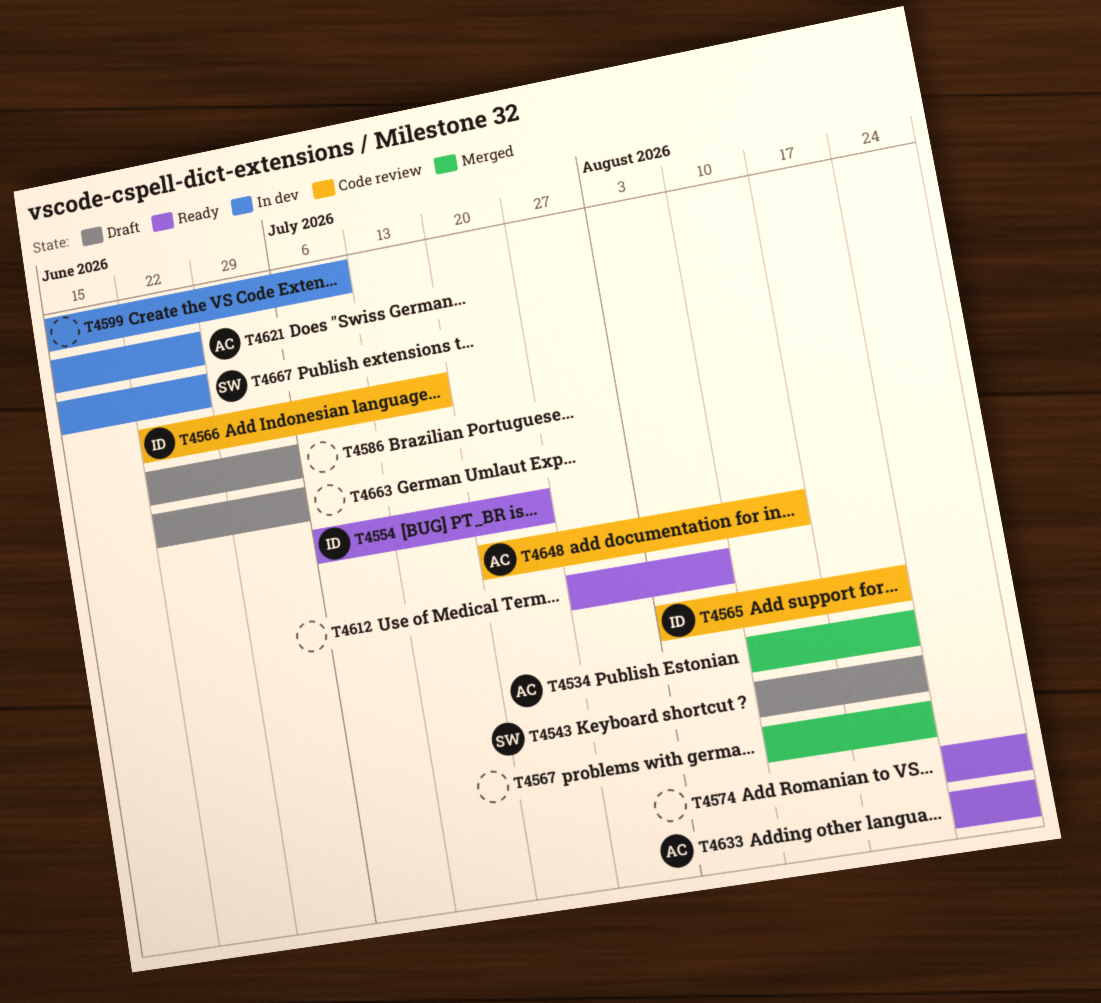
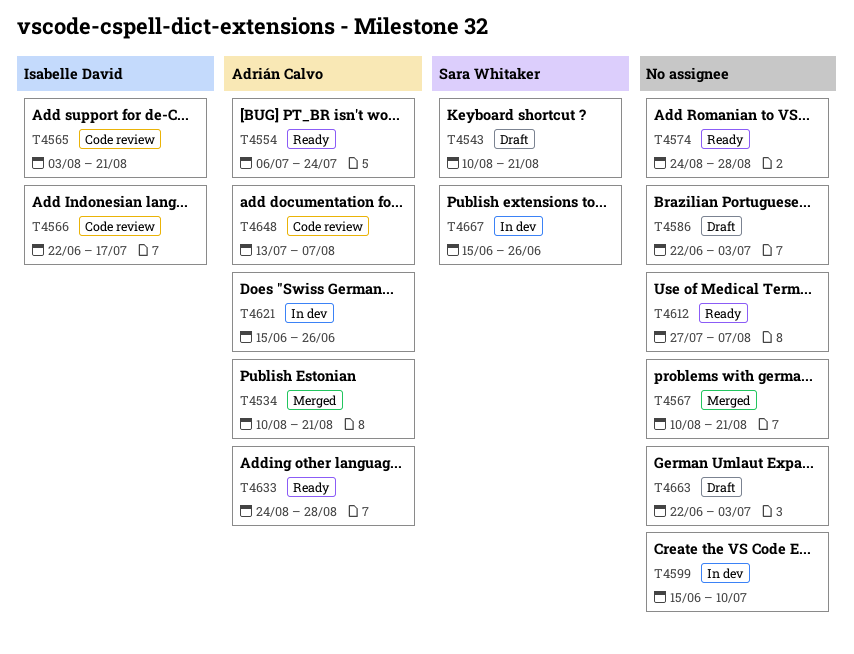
T4554, owner: Isabelle David -> Adrián Calvo
T4648, start: Jul 20 -> Jul 13
T4648, due: Aug 14 -> Aug 7

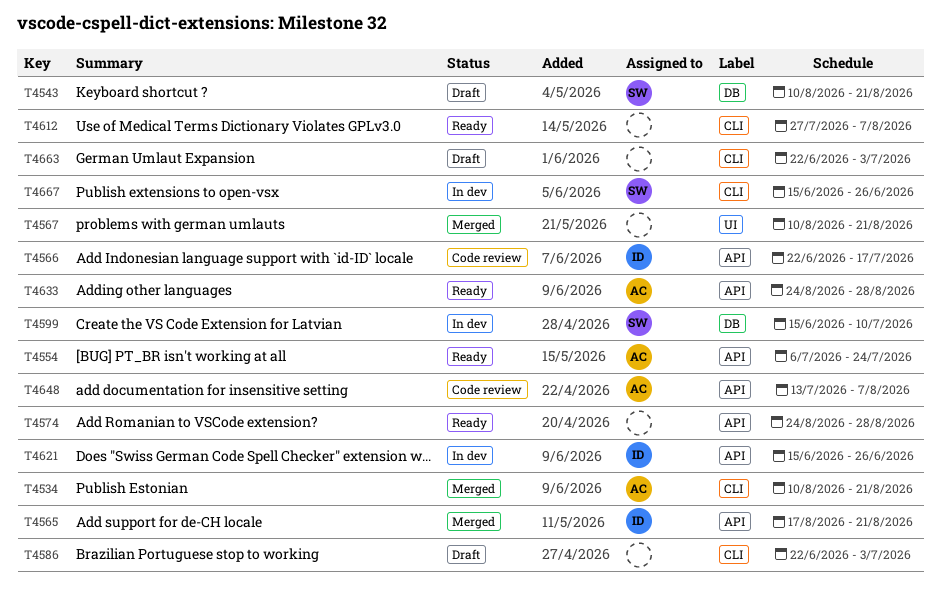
T4565, status: Code review -> Merged
T4565, start: Aug 3 -> Aug 17
T4599, owner: none -> Sara Whitaker
T4621, owner: Adrián Calvo -> Isabelle David

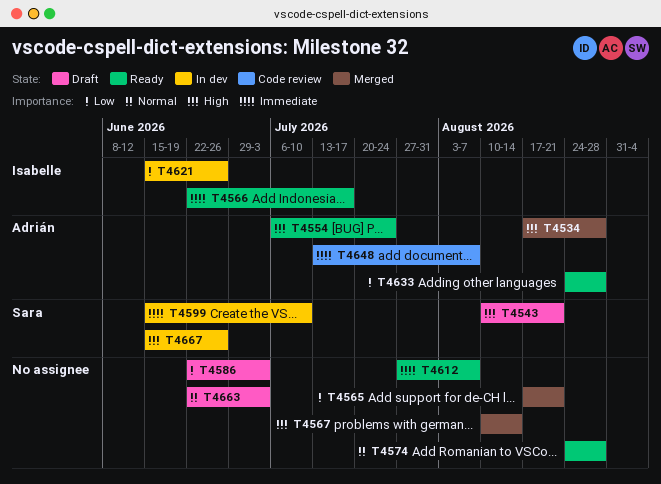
T4534, start: Aug 10 -> Aug 17
T4534, due: Aug 21 -> Aug 28
T4565, owner: Isabelle -> none
T4566, status: Code review -> Ready
T4567, due: Aug 21 -> Aug 14

